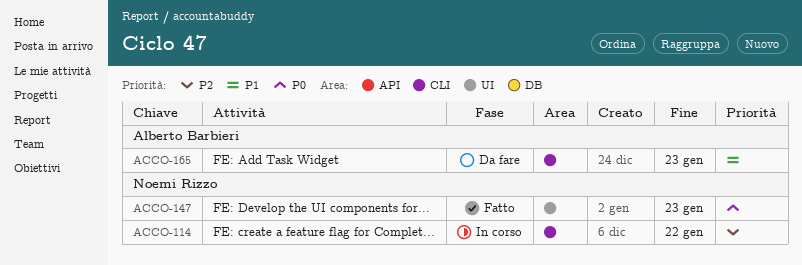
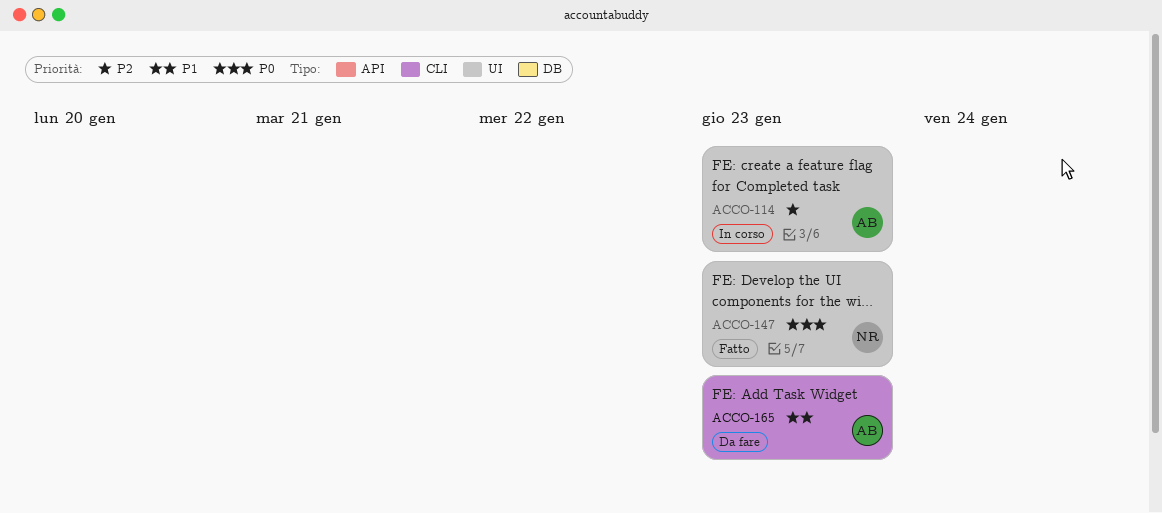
ACCO-114, owner: Noemi Rizzo -> Alberto Barbieri
ACCO-114, label: CLI -> UI
ACCO-114, due: Jan 22 -> Jan 23

